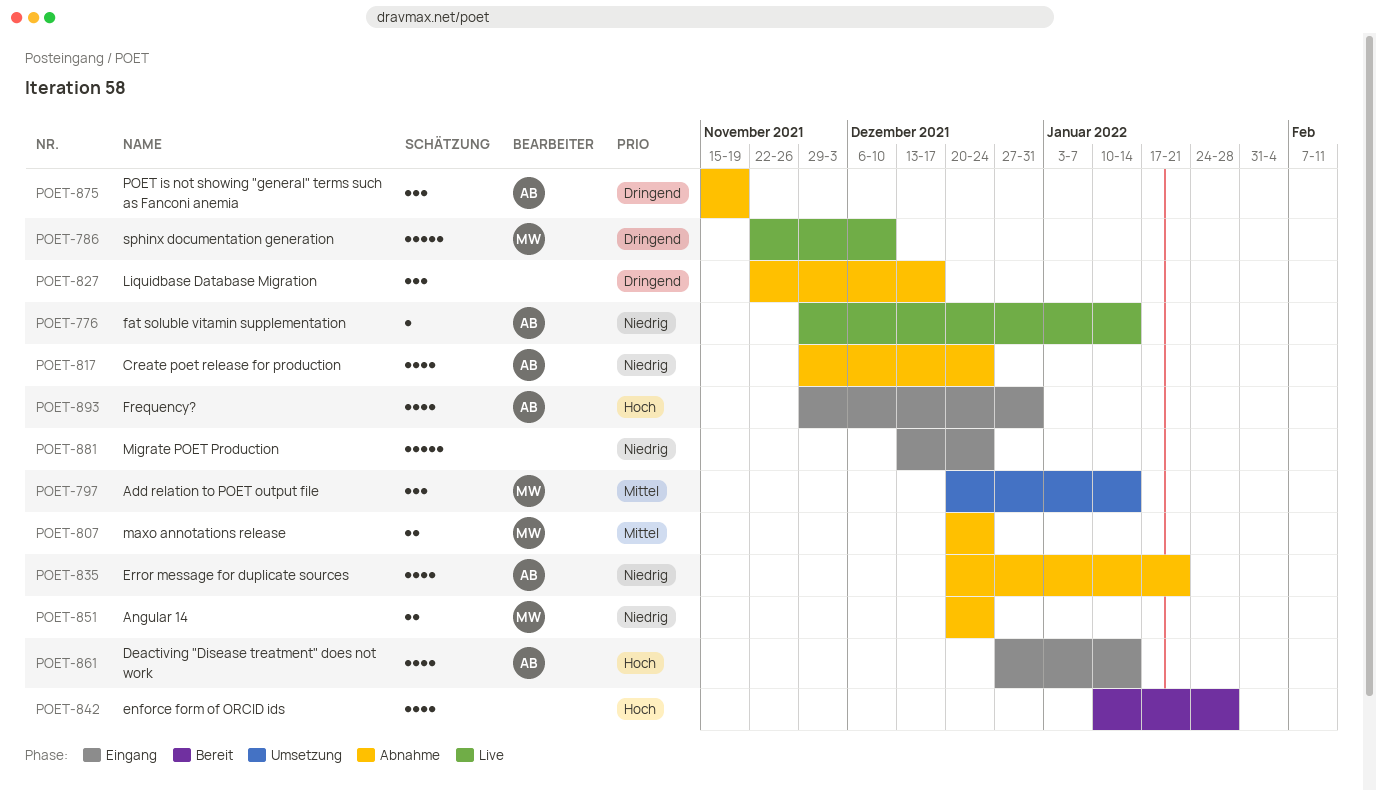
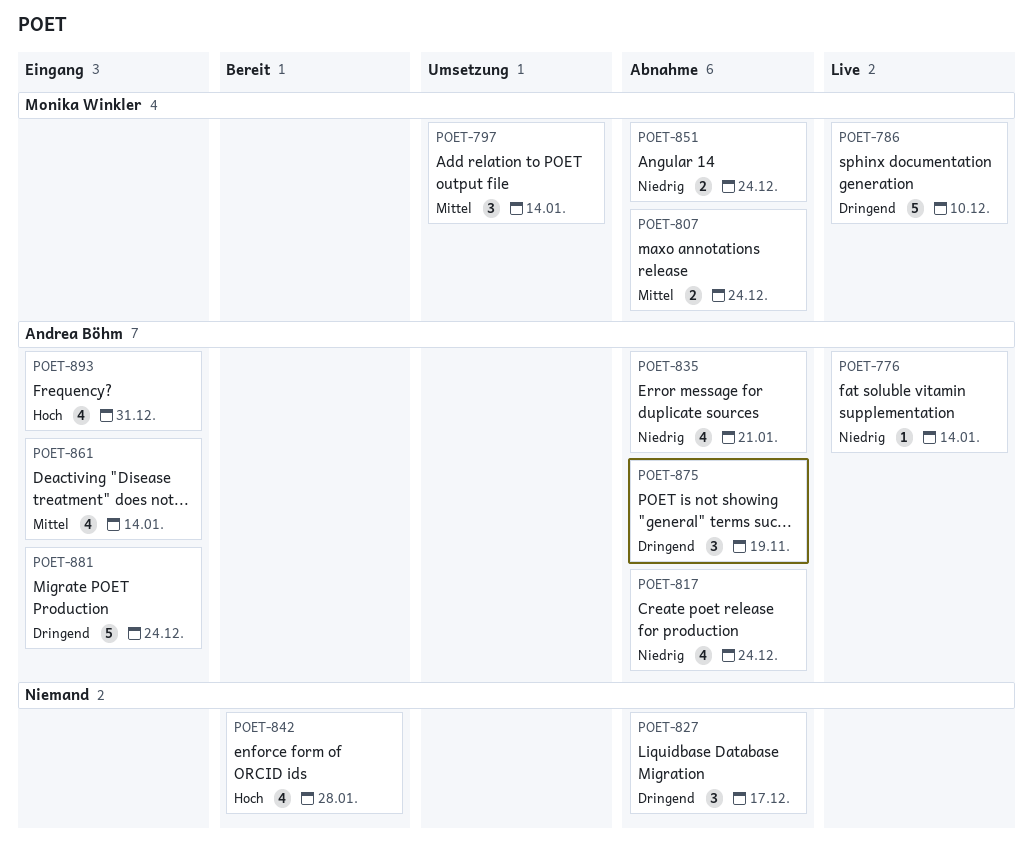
POET-861, priority: Hoch -> Mittel
POET-881, owner: none -> Andrea Böhm
POET-881, priority: Niedrig -> Dringend

